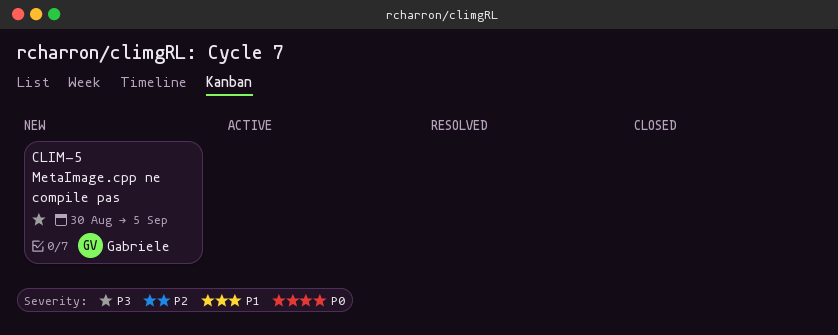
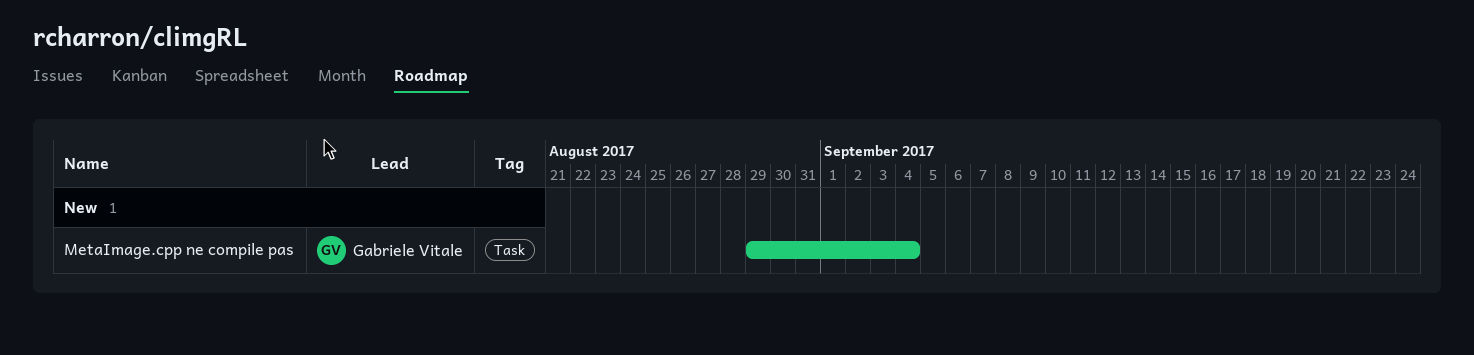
MetaImage.cpp ne compile pas, start: Aug 30 -> Aug 29
MetaImage.cpp ne compile pas, due: Sep 5 -> Sep 4

